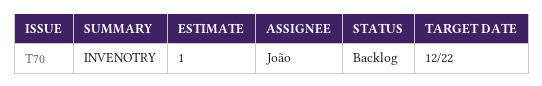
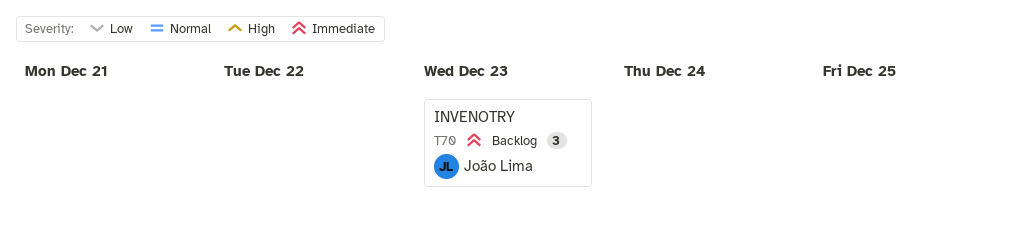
T70, estimate: 1 -> 3
T70, due: Dec 22 -> Dec 23

